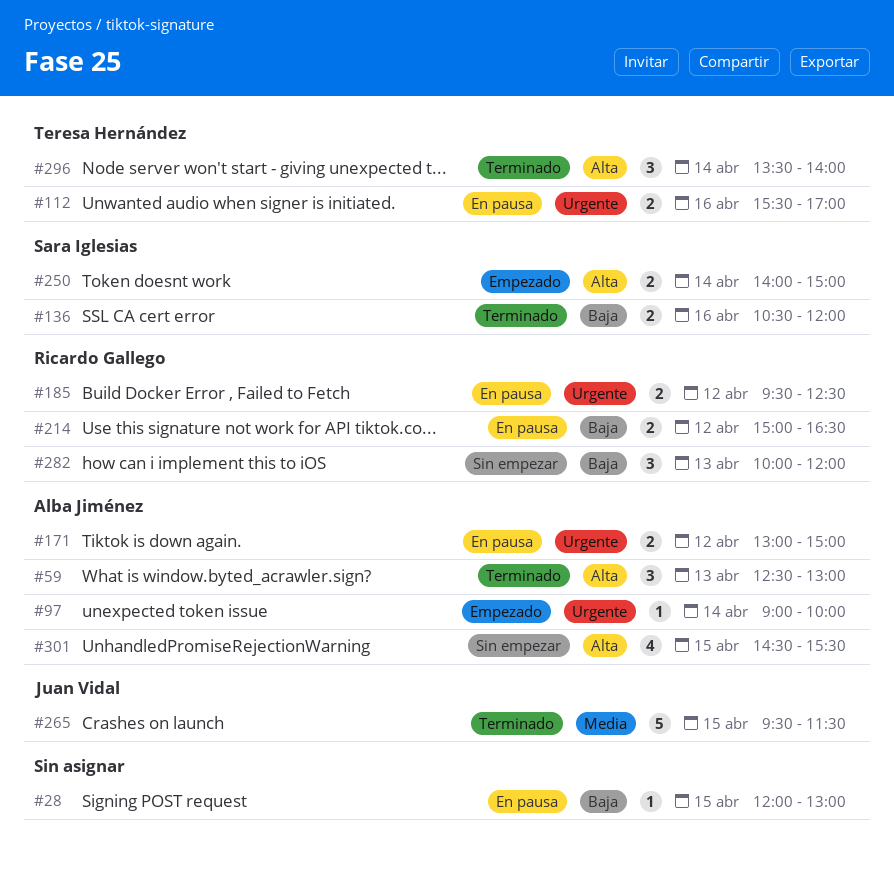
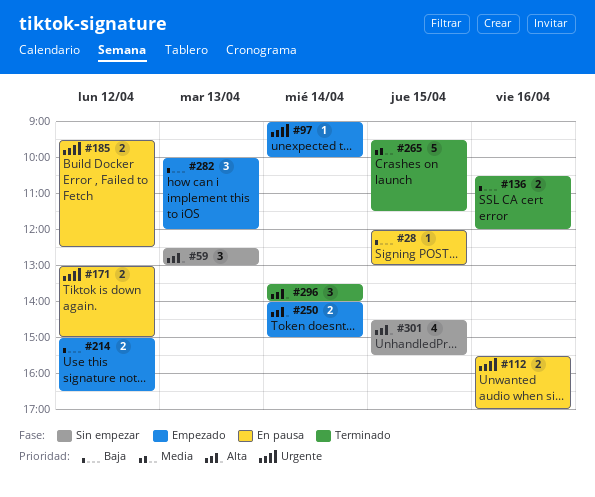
#59, status: Terminado -> Sin empezar
#214, status: En pausa -> Empezado
#282, status: Sin empezar -> Empezado

